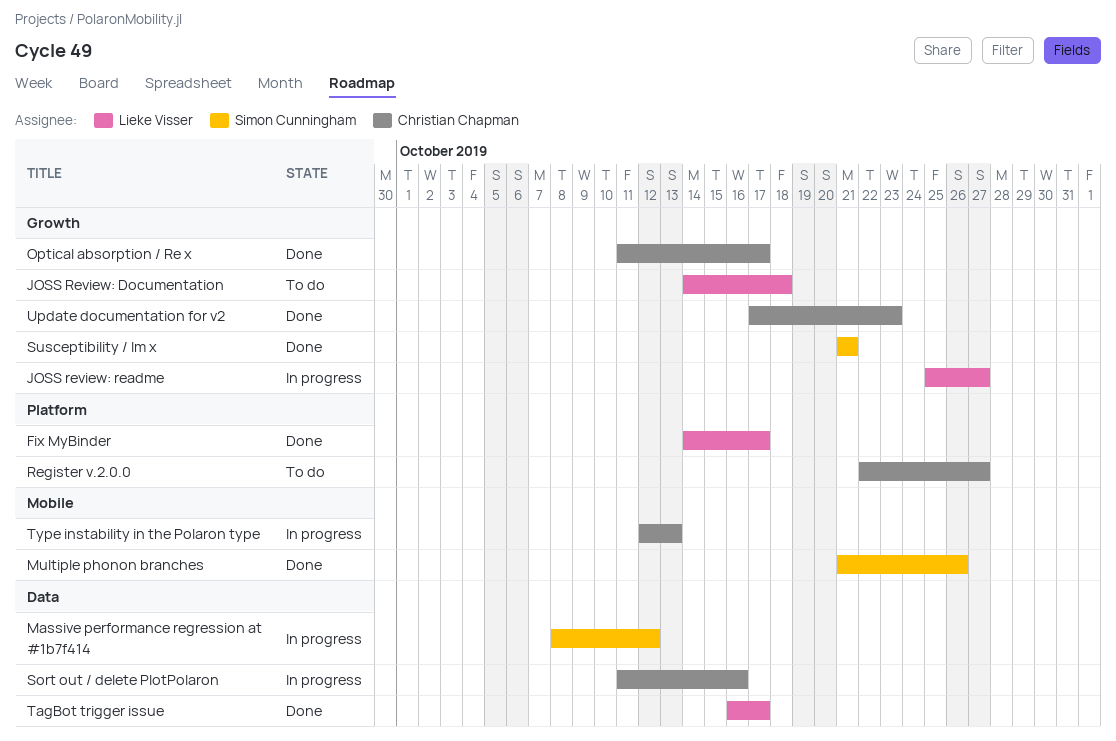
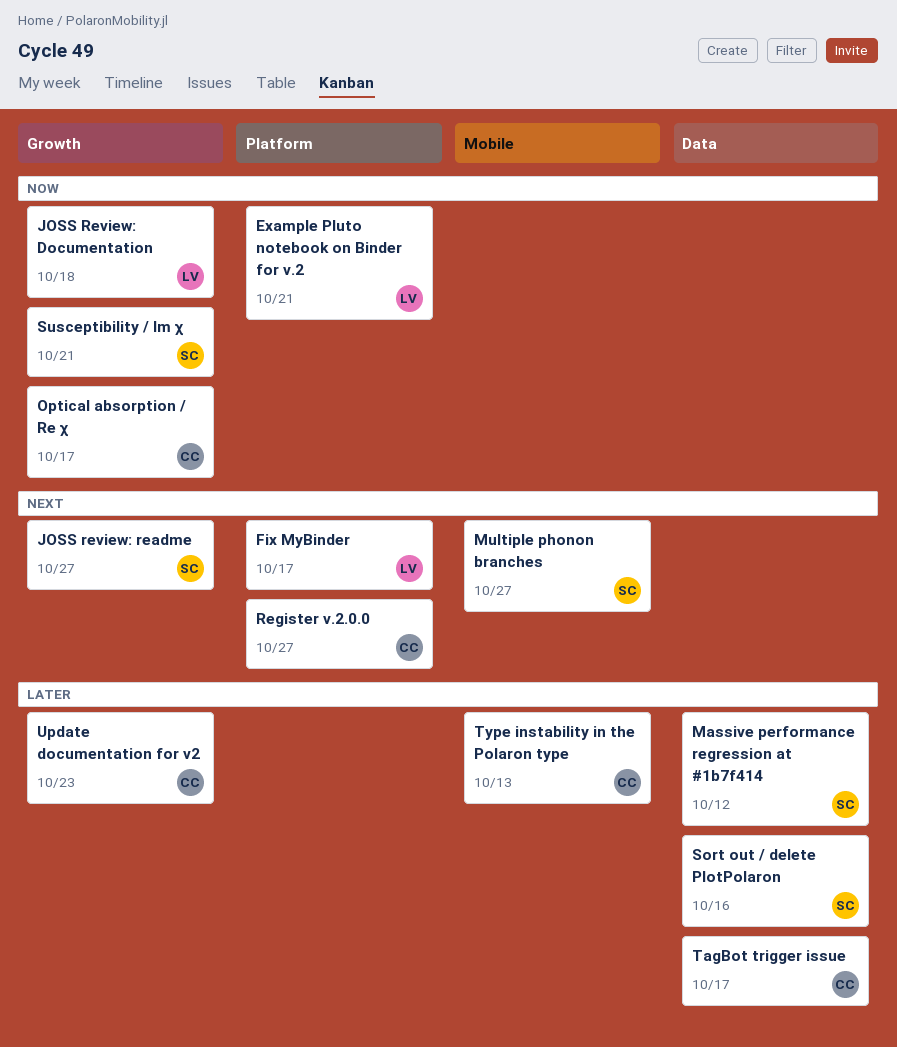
Example Pluto notebook on Binder for v.2: none -> present
JOSS review: readme, owner: Lieke Visser -> Simon Cunningham
Multiple phonon branches, due: Oct 26 -> Oct 27
Sort out / delete PlotPolaron, owner: Christian Chapman -> Simon Cunningham
TagBot trigger issue, owner: Lieke Visser -> Christian Chapman

